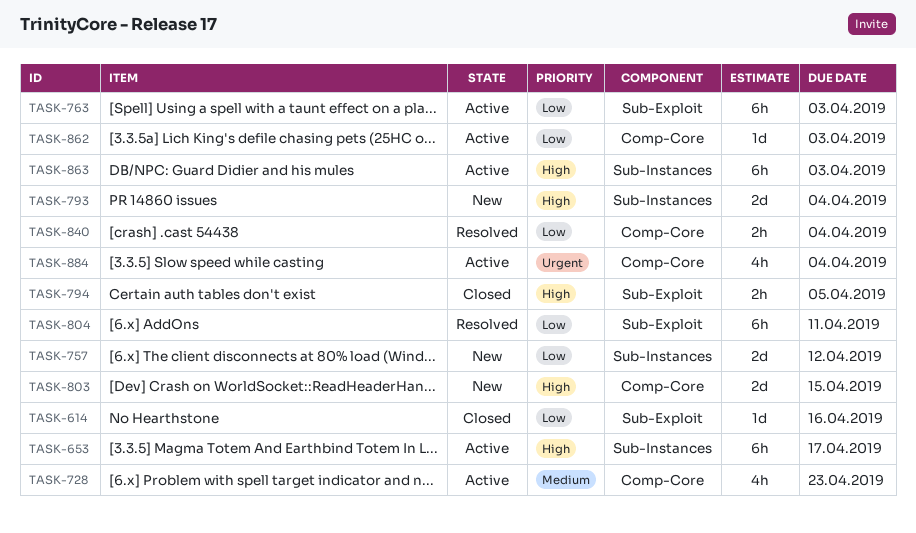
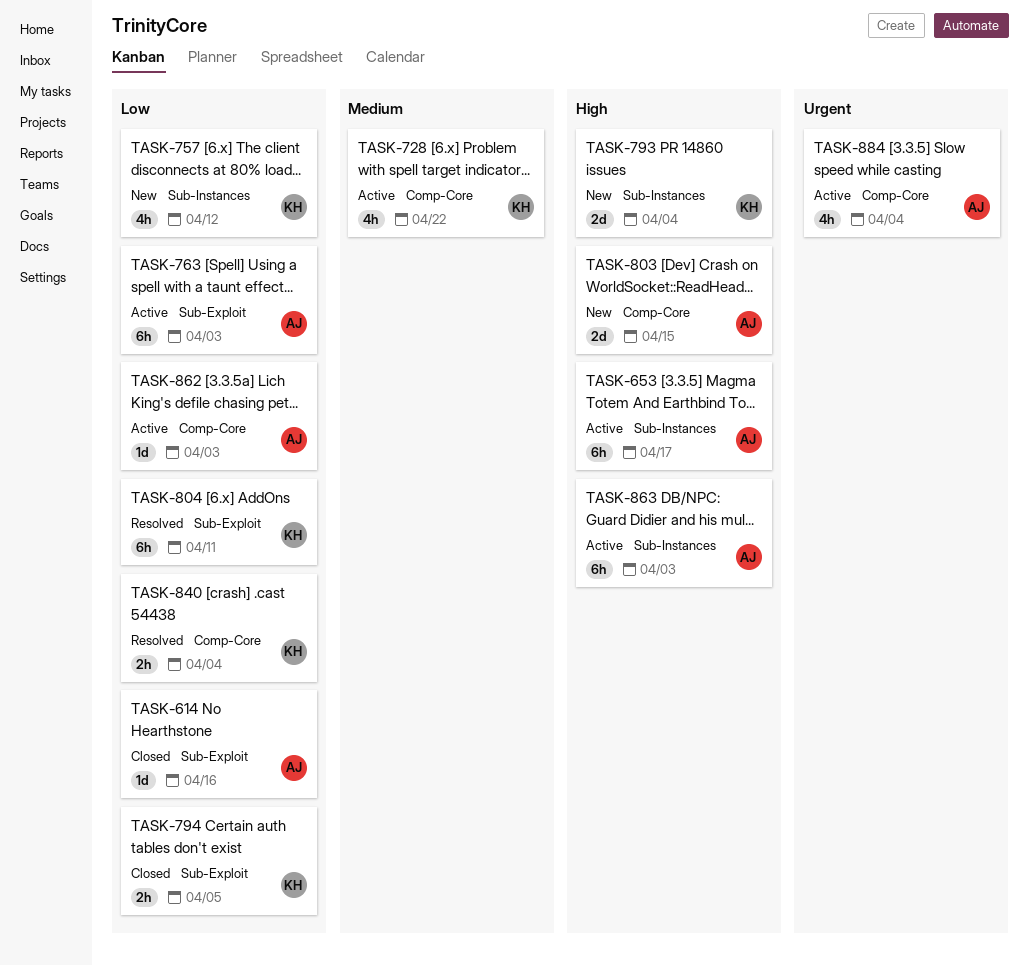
TASK-728, due: Apr 23 -> Apr 22
TASK-757, estimate: 2d -> 4h
TASK-794, priority: High -> Low

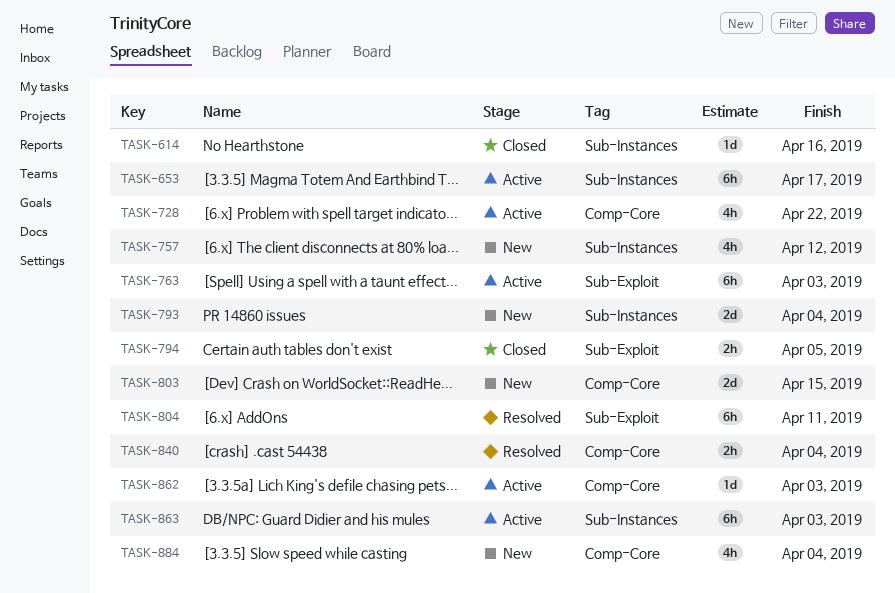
TASK-614, label: Sub-Exploit -> Sub-Instances
TASK-884, status: Active -> New

